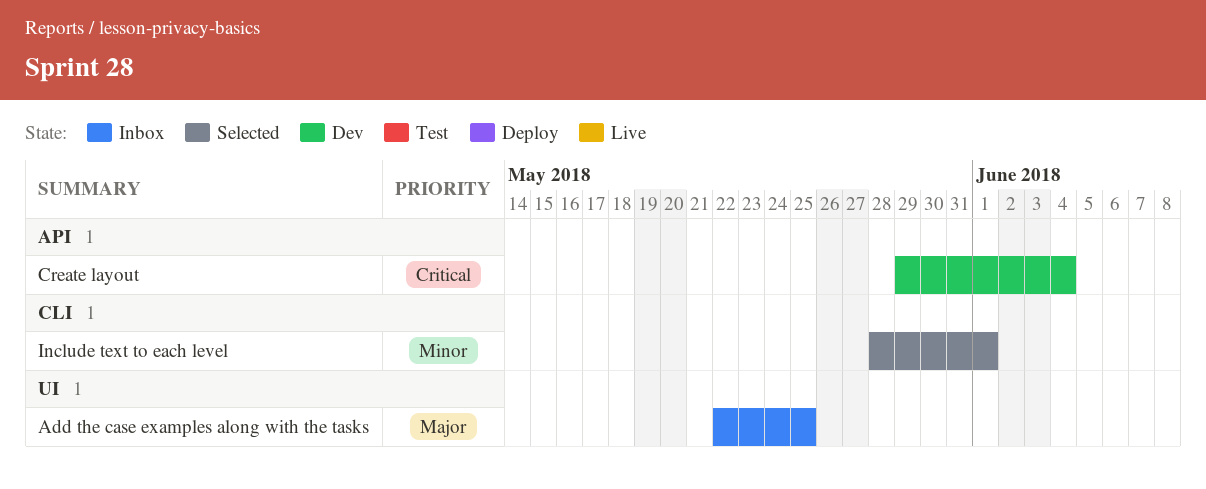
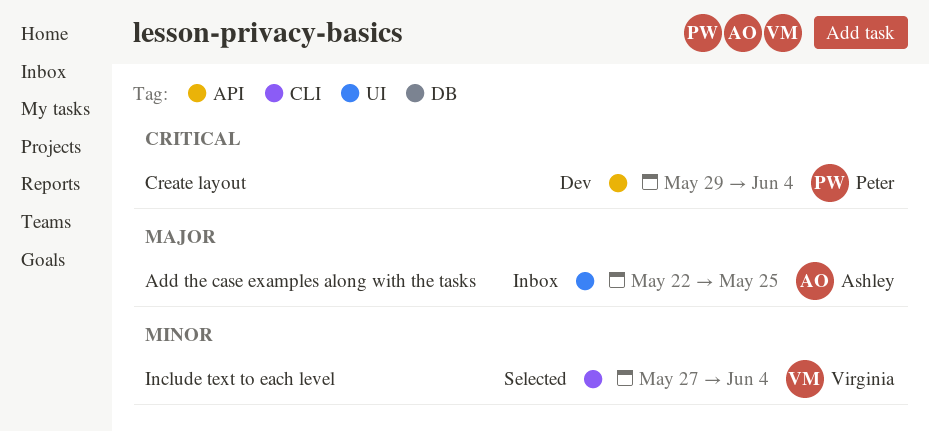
Include text to each level, start: May 28 -> May 27
Include text to each level, due: Jun 1 -> Jun 4

